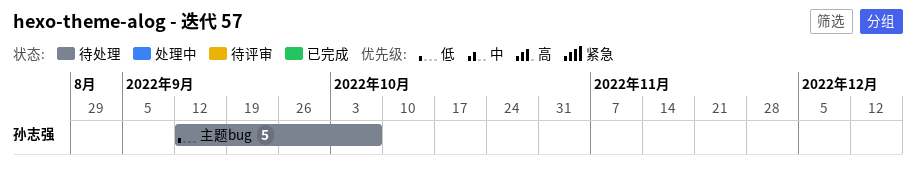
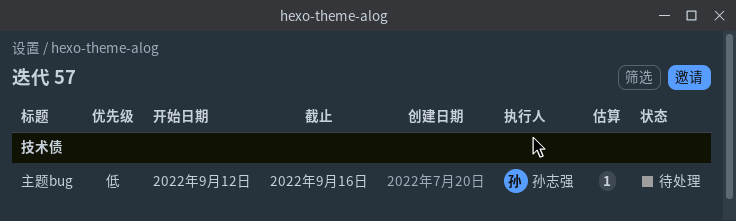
主题bug, estimate: 5 -> 1
主题bug, due: Oct 7 -> Sep 16

